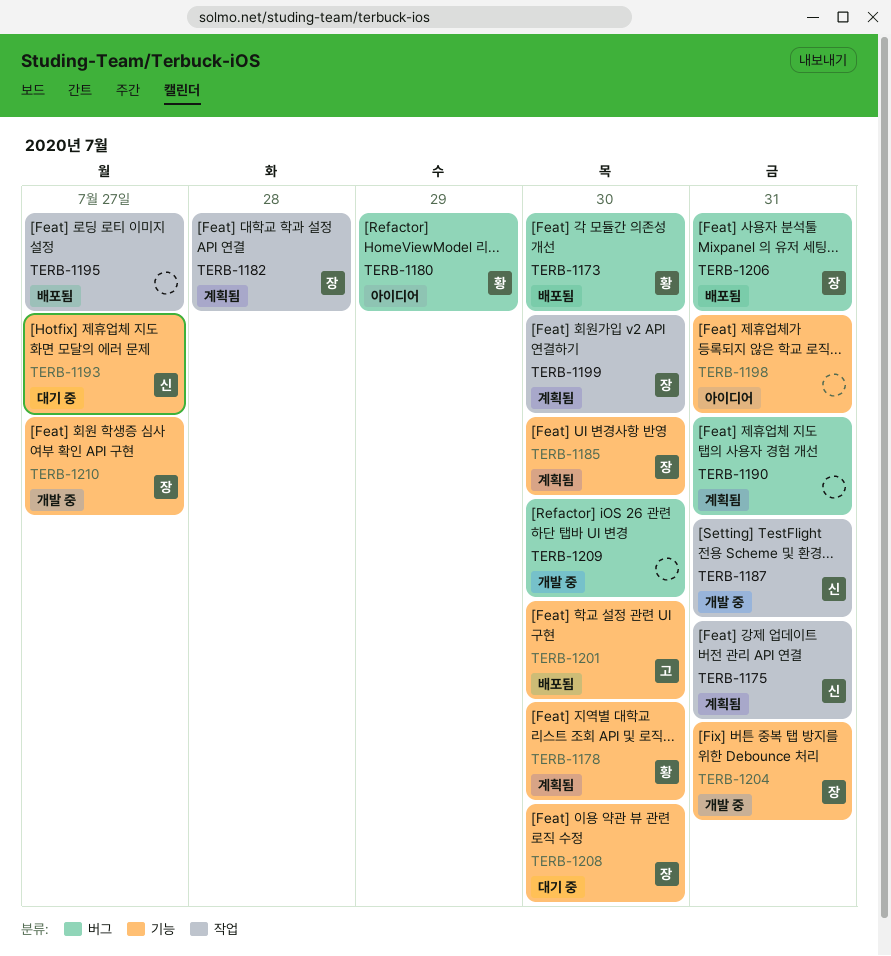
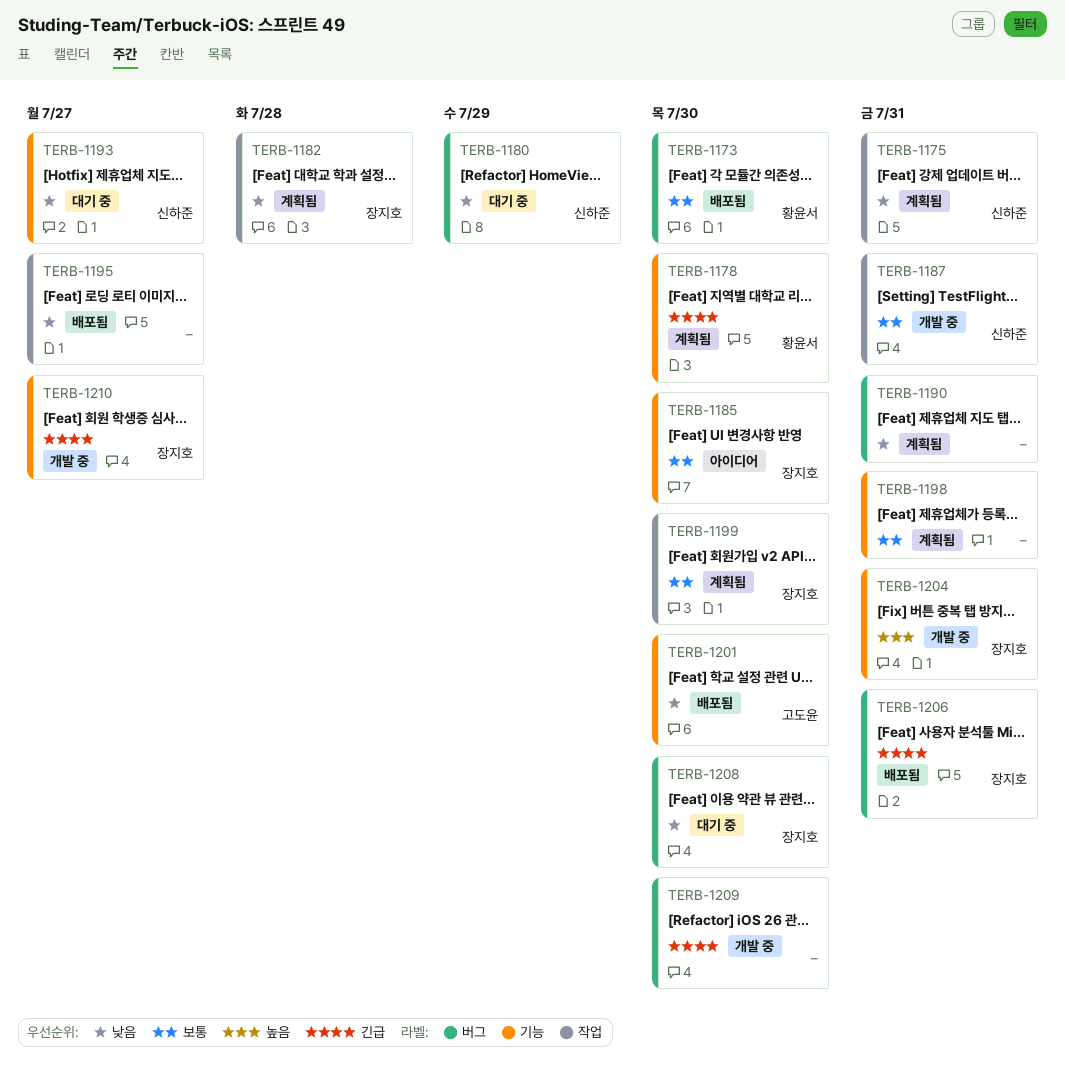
TERB-1180, status: 아이디어 -> 대기 중
TERB-1180, owner: 황윤서 -> 신하준
TERB-1185, status: 계획됨 -> 아이디어
TERB-1198, status: 아이디어 -> 계획됨
TERB-1208, label: 기능 -> 버그

